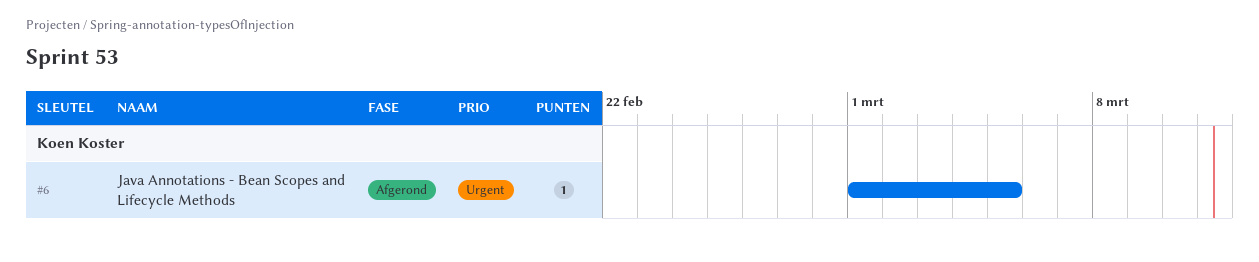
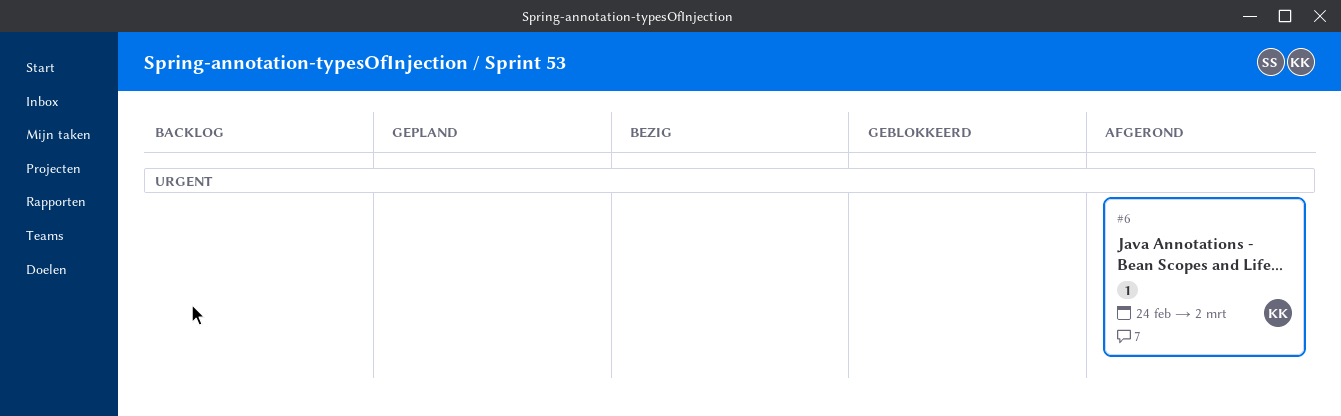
#6, start: Mar 1 -> Feb 24
#6, due: Mar 5 -> Mar 2

